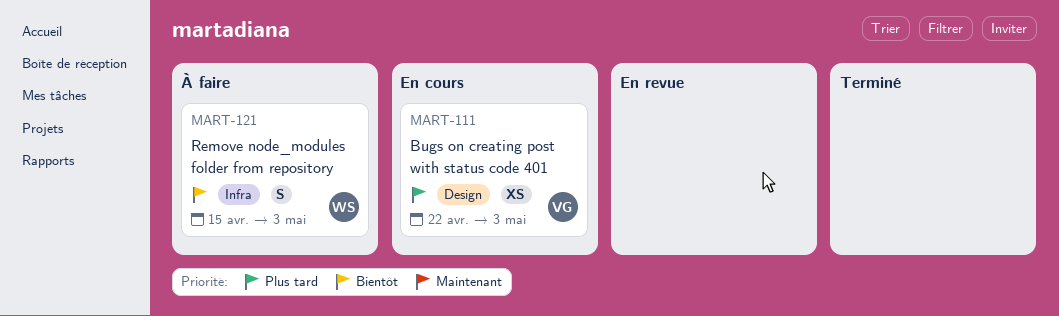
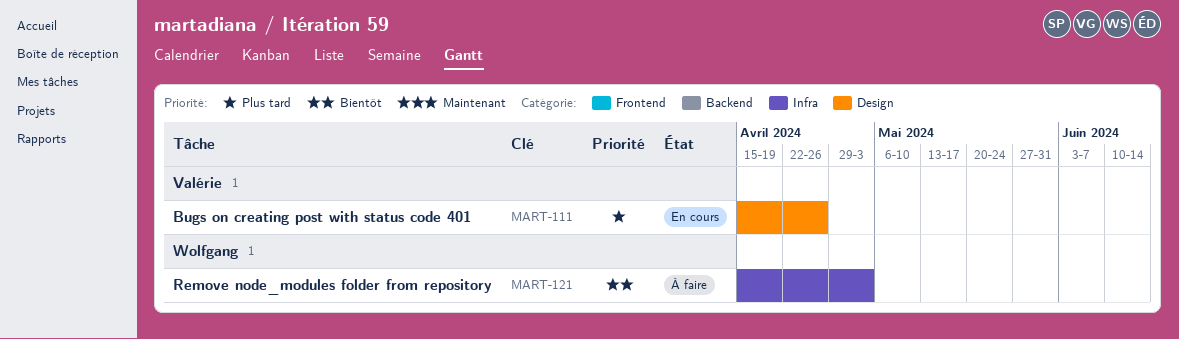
MART-111, start: Apr 22 -> Apr 15
MART-111, due: May 3 -> Apr 26

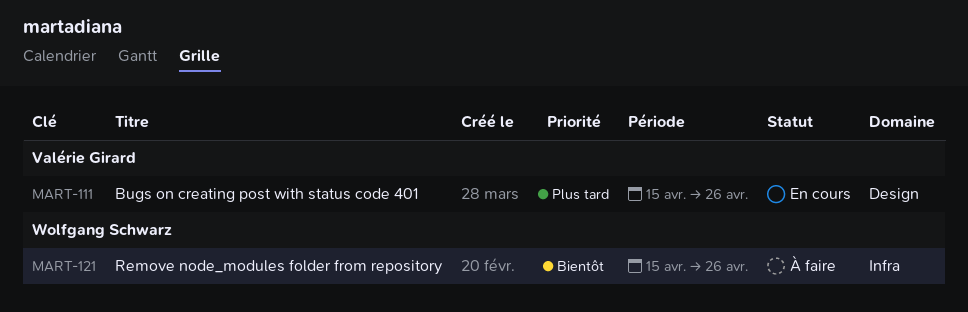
MART-121, due: May 3 -> Apr 26

